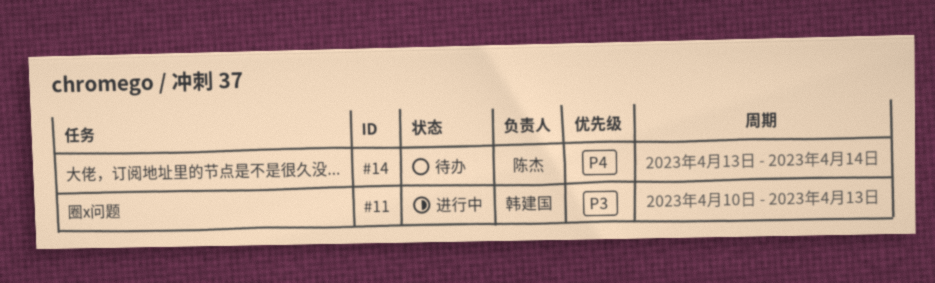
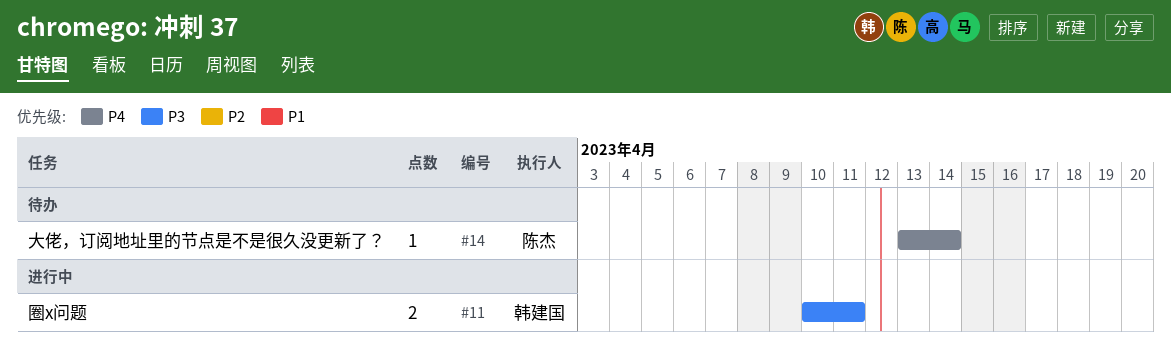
#11, due: Apr 13 -> Apr 11

